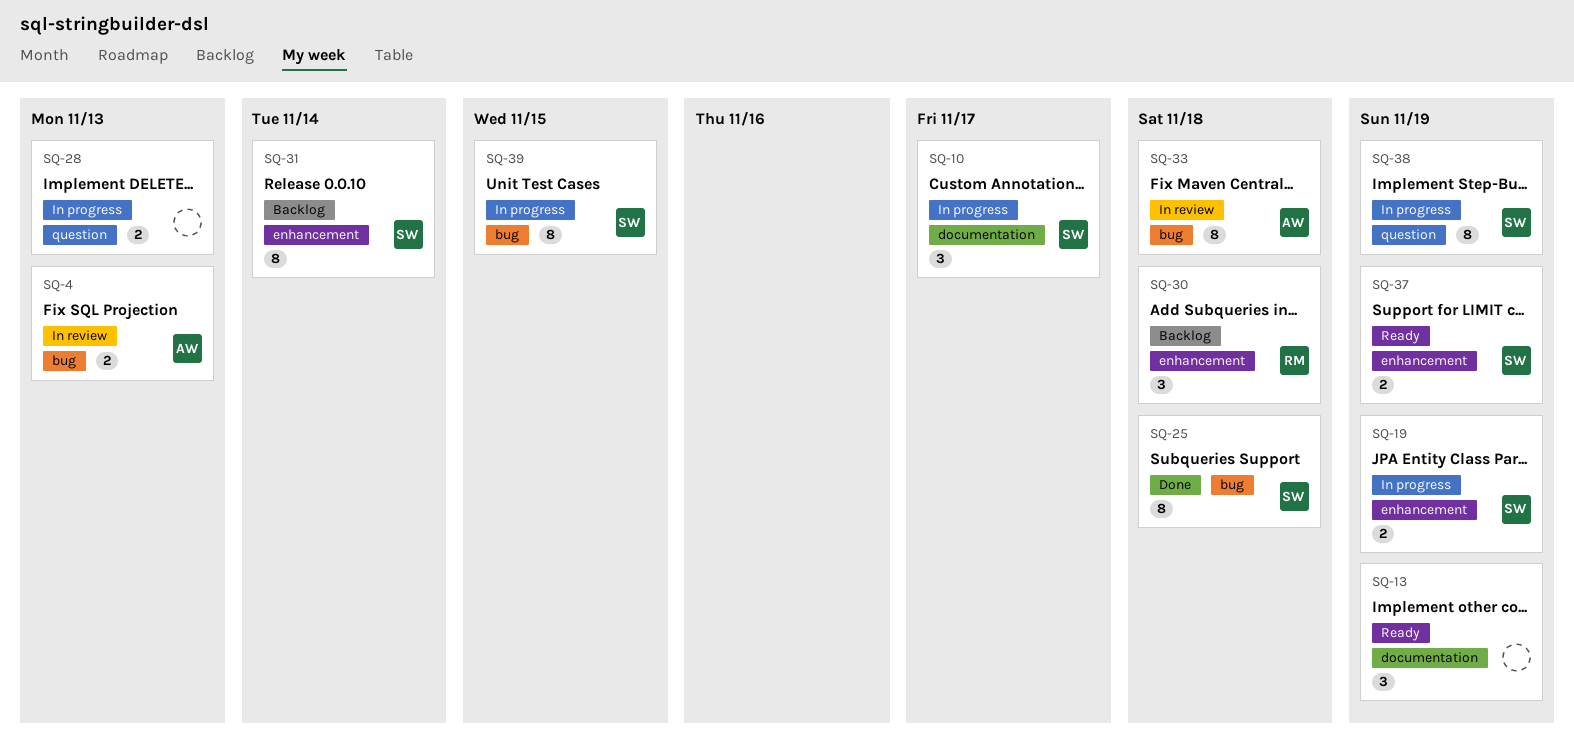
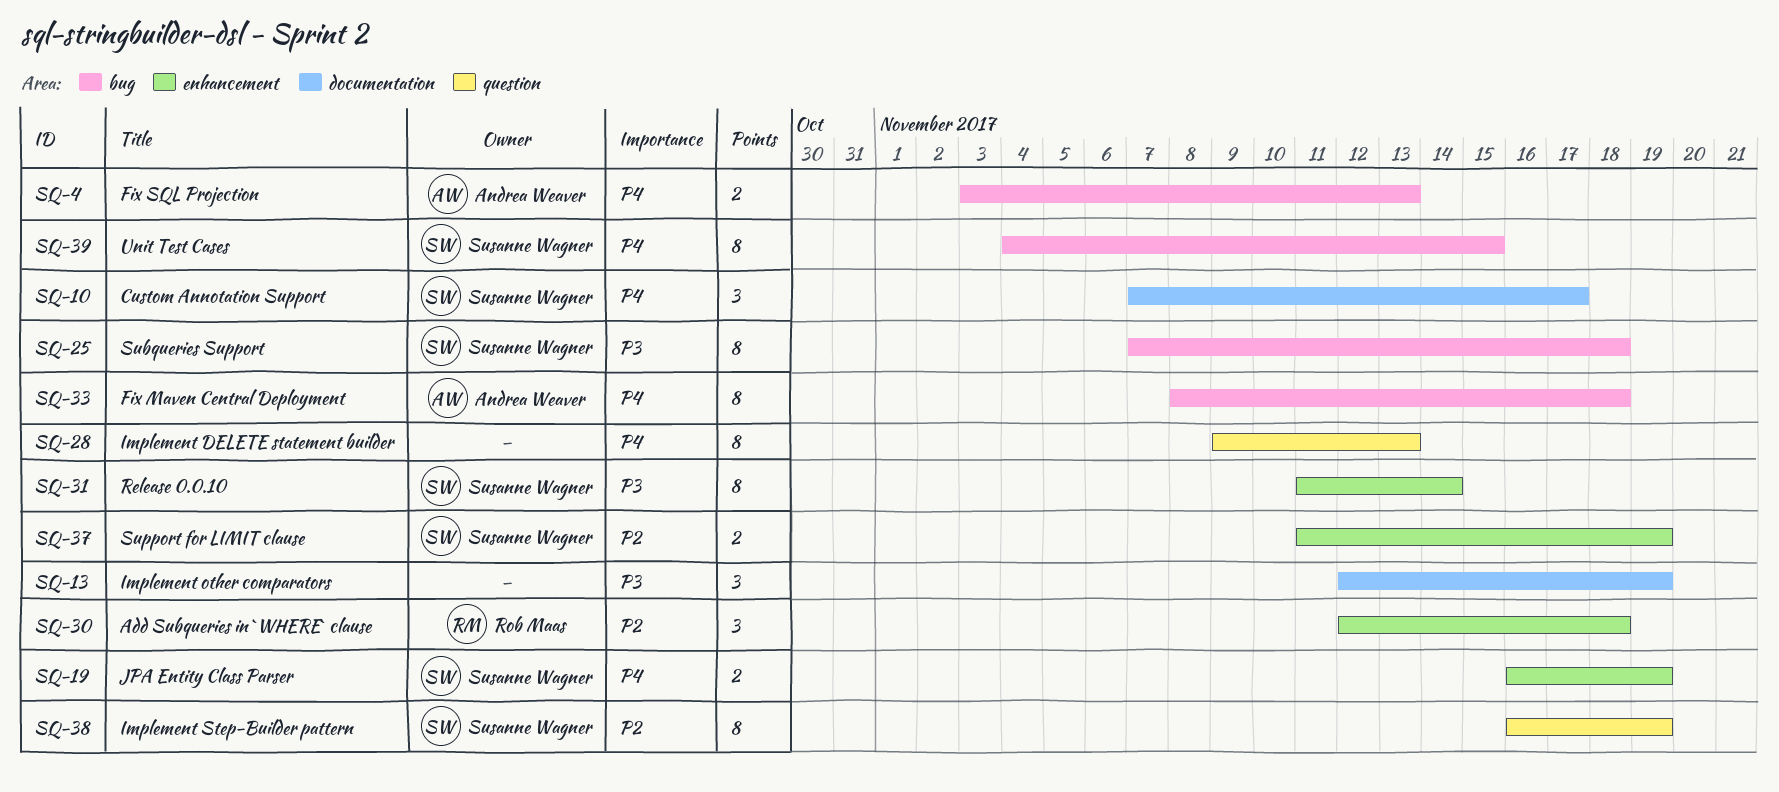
SQ-28, estimate: 2 -> 8

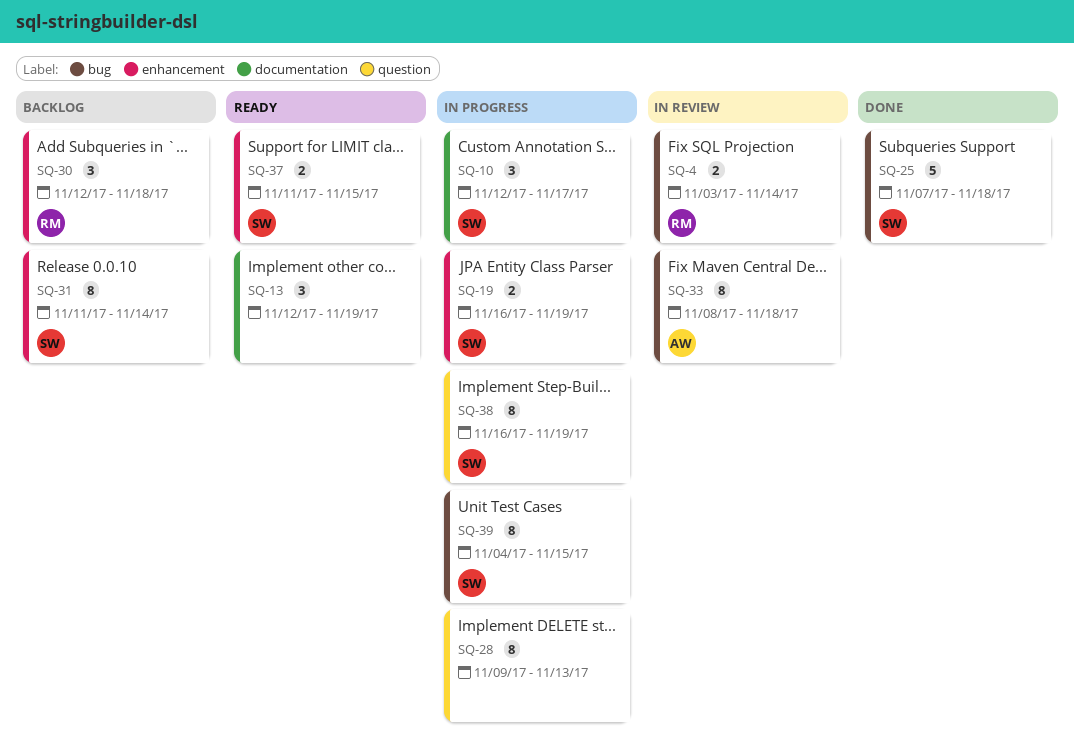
SQ-4, owner: Andrea Weaver -> Rob Maas
SQ-4, due: Nov 13 -> Nov 14
SQ-10, start: Nov 7 -> Nov 12
SQ-25, estimate: 8 -> 5
SQ-37, due: Nov 19 -> Nov 15

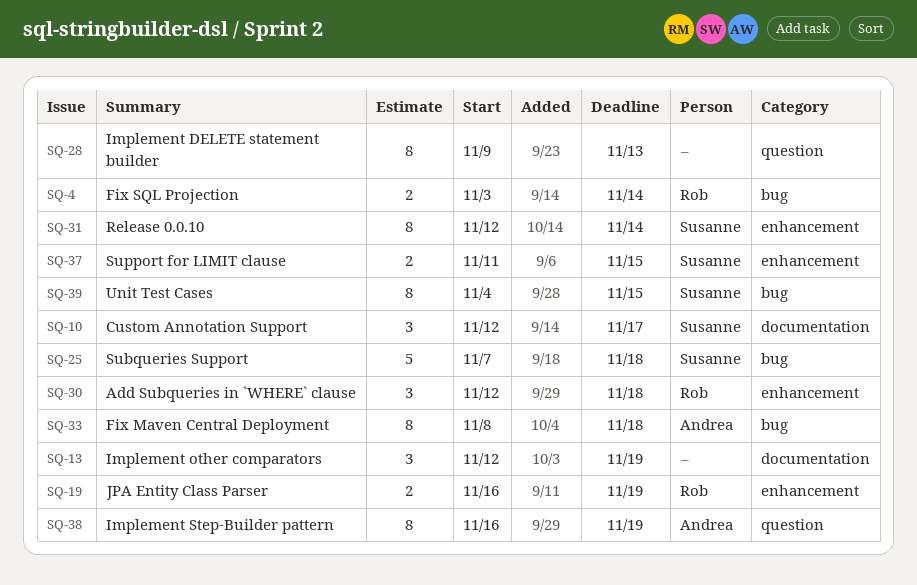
SQ-19, owner: Susanne -> Rob
SQ-31, start: Nov 11 -> Nov 12
SQ-38, owner: Susanne -> Andrea

